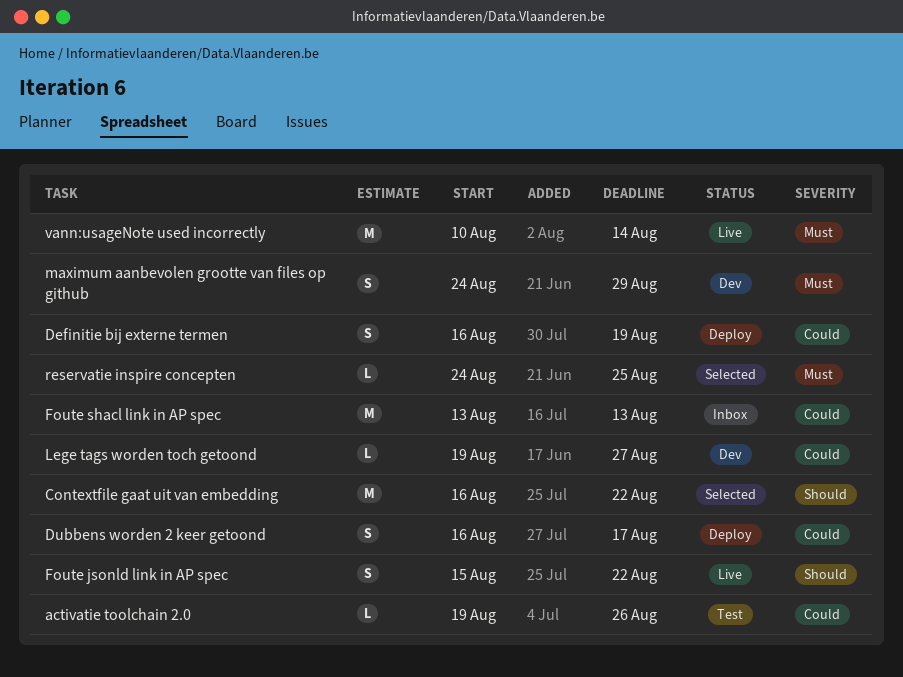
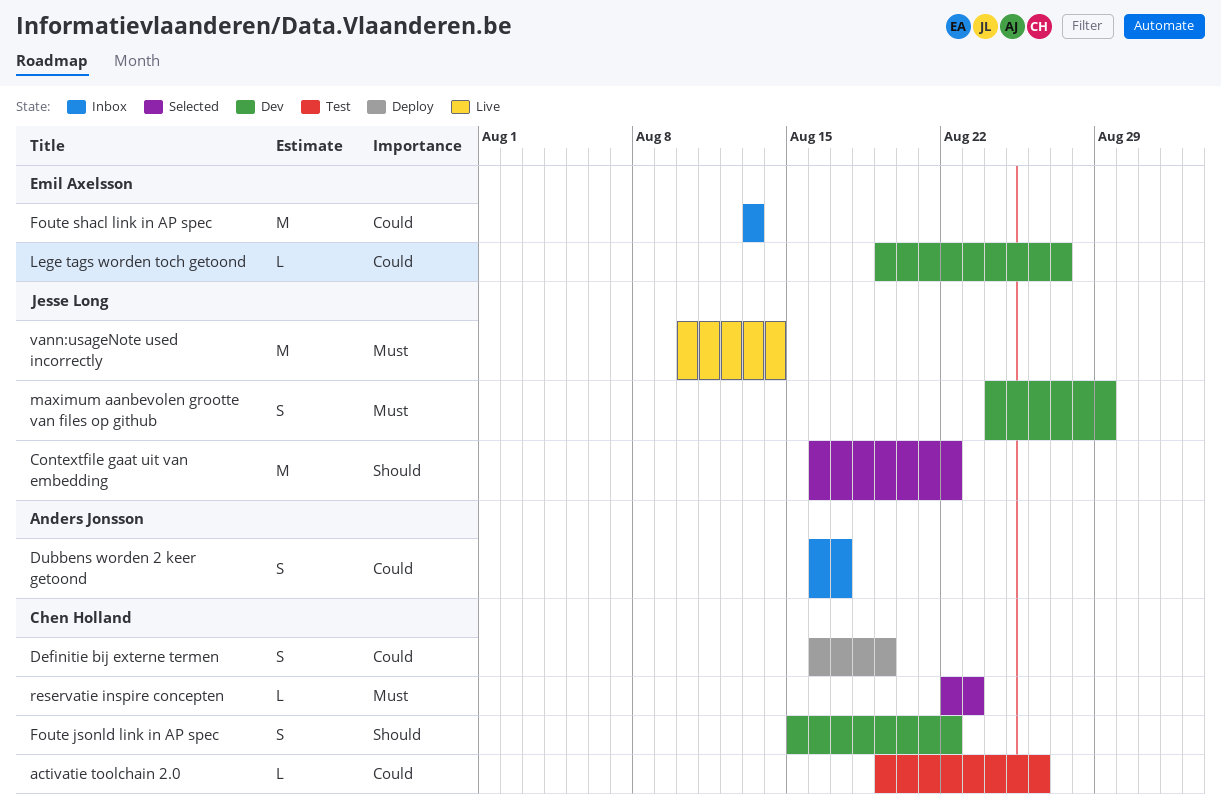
Dubbens worden 2 keer getoond, status: Deploy -> Inbox
Foute jsonld link in AP spec, status: Live -> Dev
reservatie inspire concepten, start: Aug 24 -> Aug 22
reservatie inspire concepten, due: Aug 25 -> Aug 23

